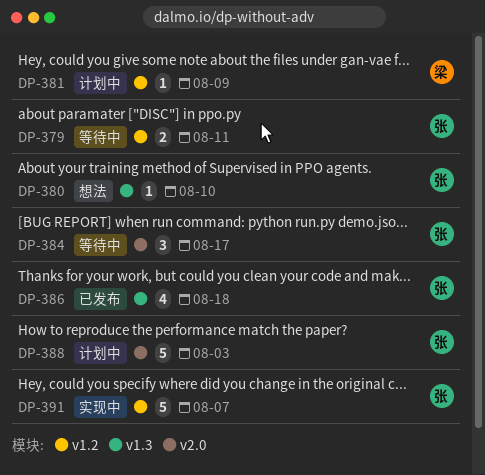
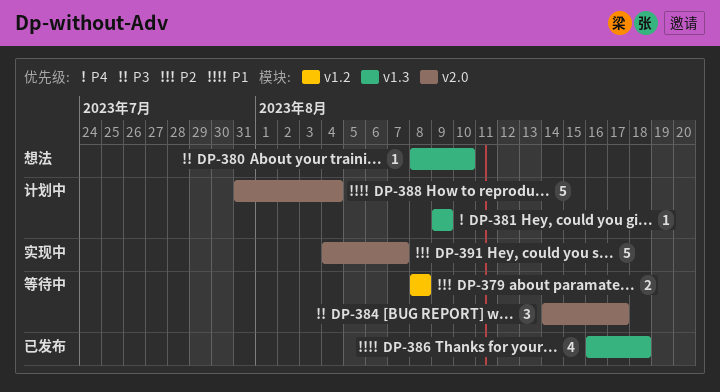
DP-379, due: Aug 11 -> Aug 8
DP-381, label: v1.2 -> v1.3
DP-388, due: Aug 3 -> Aug 4
DP-391, label: v1.2 -> v2.0

